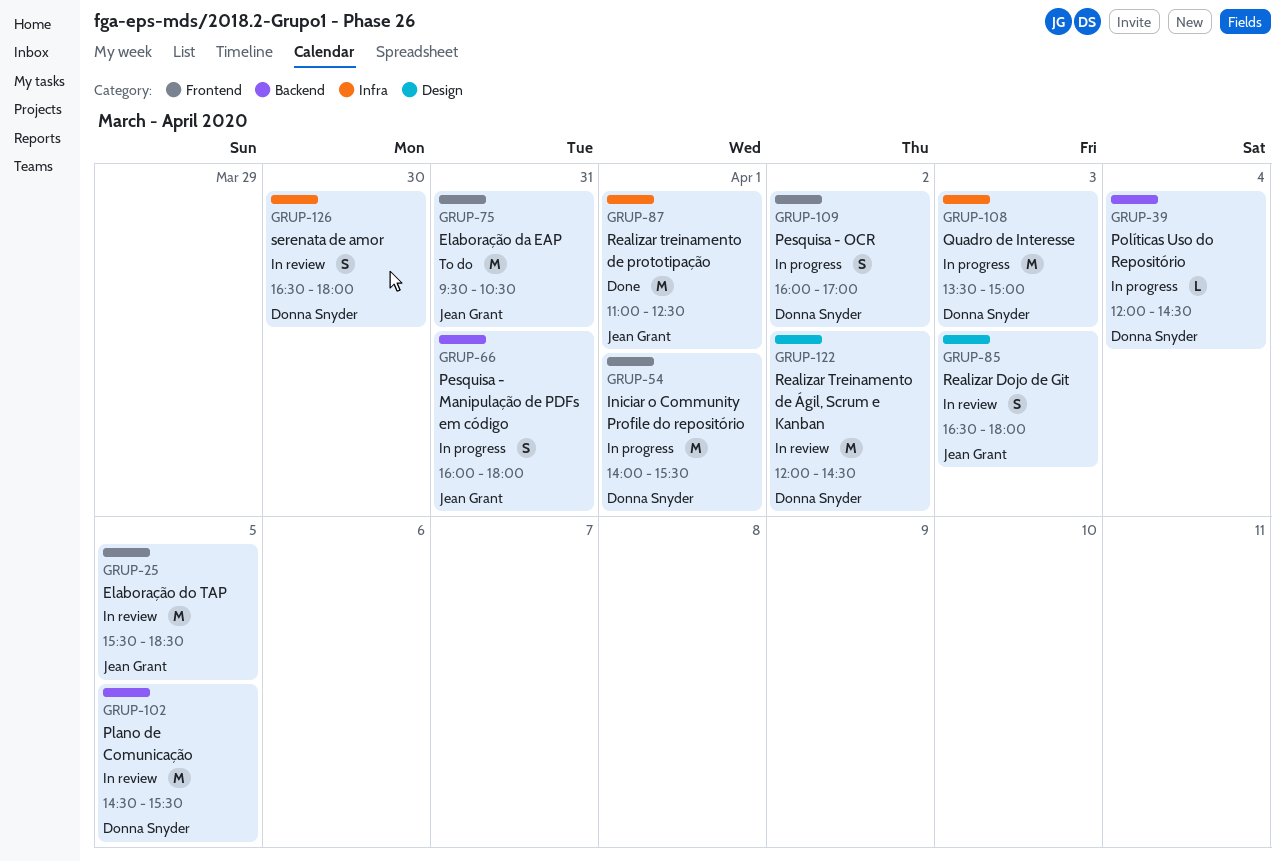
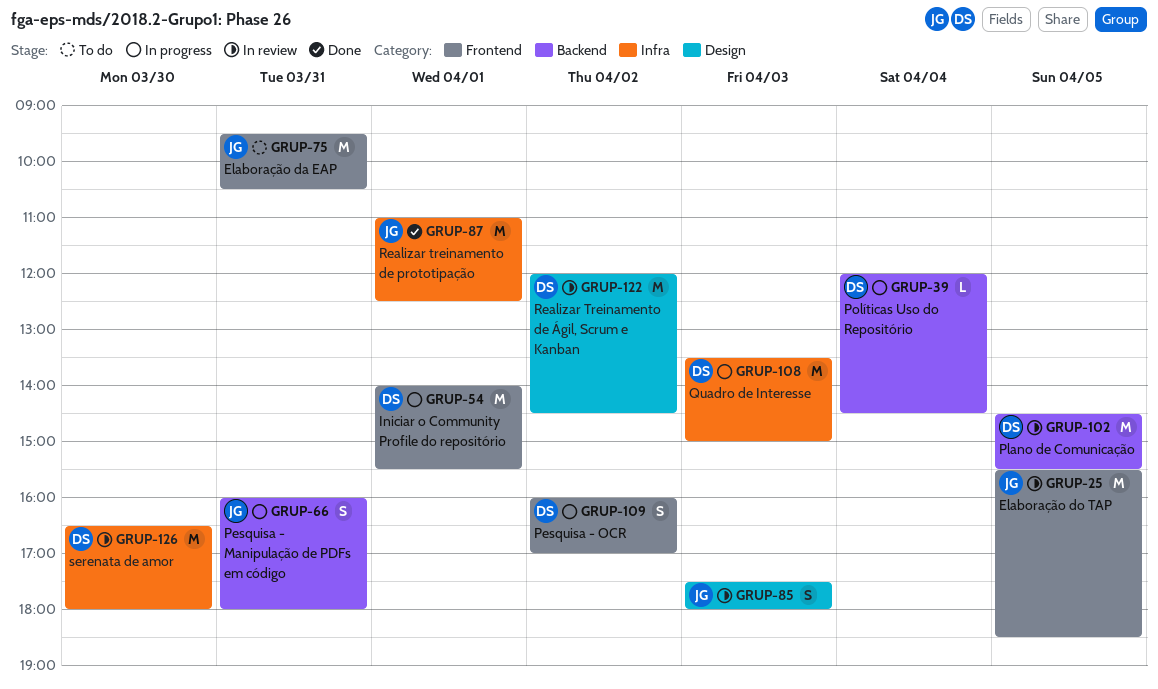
GRUP-85, begins: 16:30 -> 17:30
GRUP-126, estimate: S -> M

